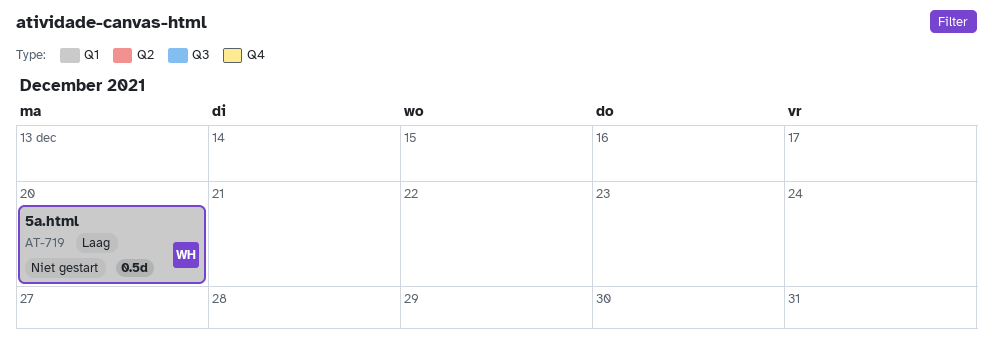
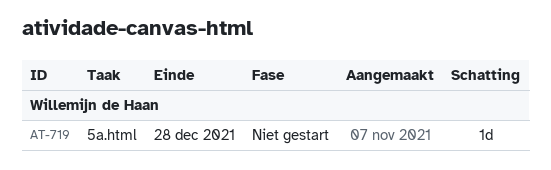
AT-719, estimate: 0.5d -> 1d
AT-719, due: Dec 20 -> Dec 28

